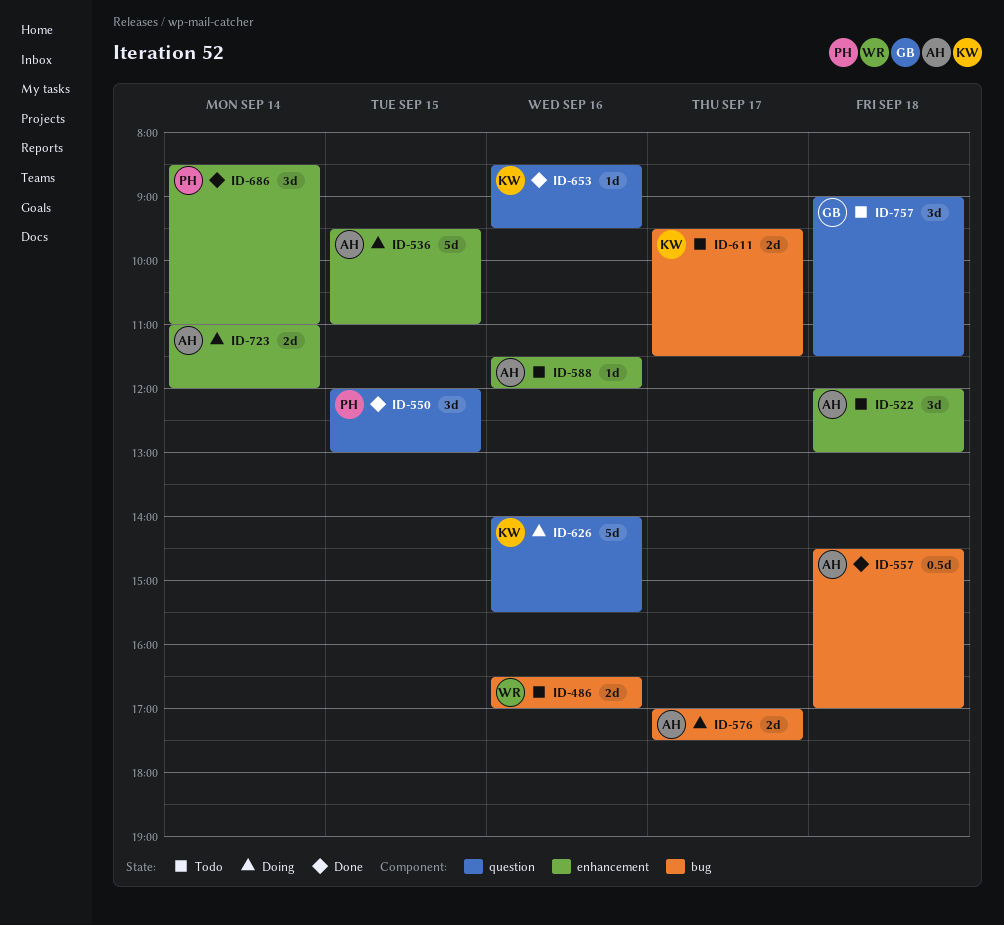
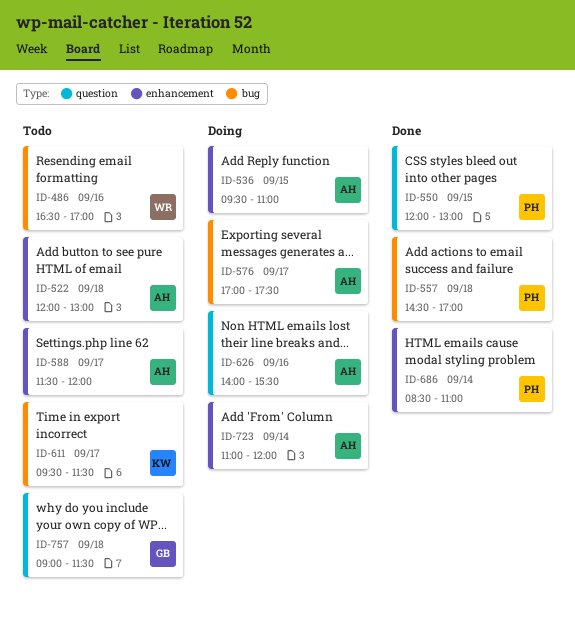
ID-557, owner: AH -> PH
ID-588, day: Sep 16 -> Sep 17
ID-626, owner: KW -> AH
ID-653: present -> none

